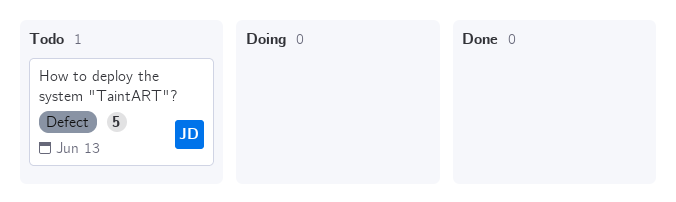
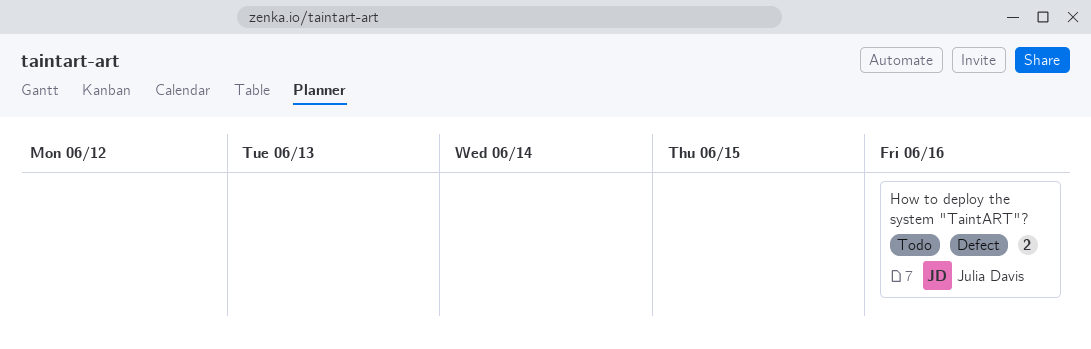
How to deploy the system "TaintART"?, estimate: 5 -> 2
How to deploy the system "TaintART"?, due: Jun 13 -> Jun 16

